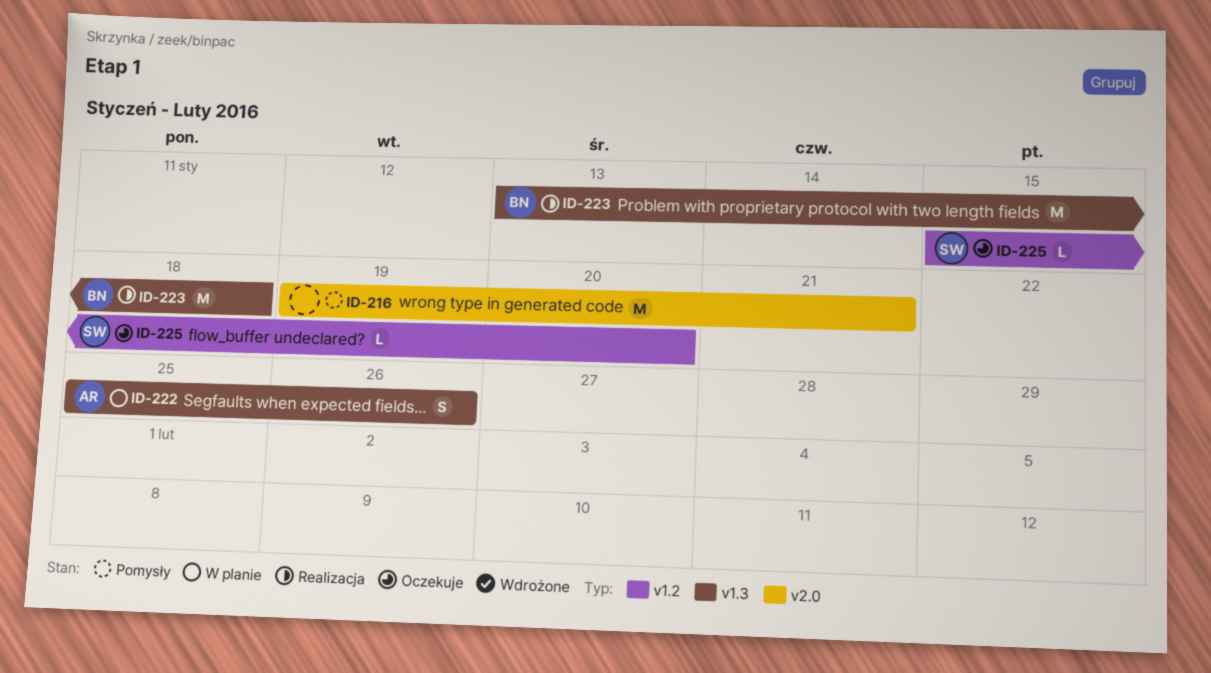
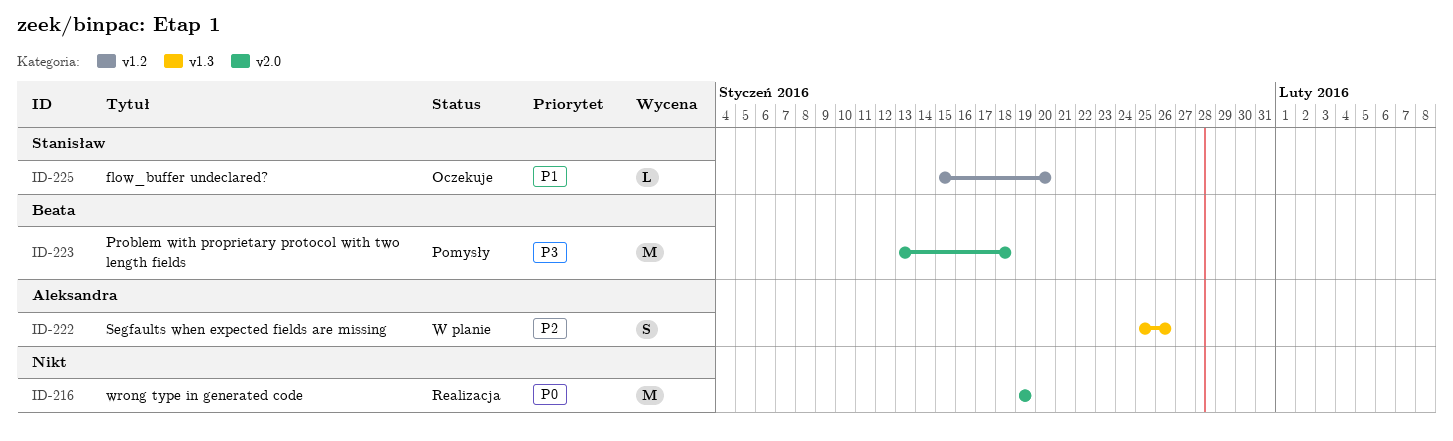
ID-216, status: Pomysły -> Realizacja
ID-216, due: Jan 21 -> Jan 19
ID-223, status: Realizacja -> Pomysły
ID-223, label: v1.3 -> v2.0

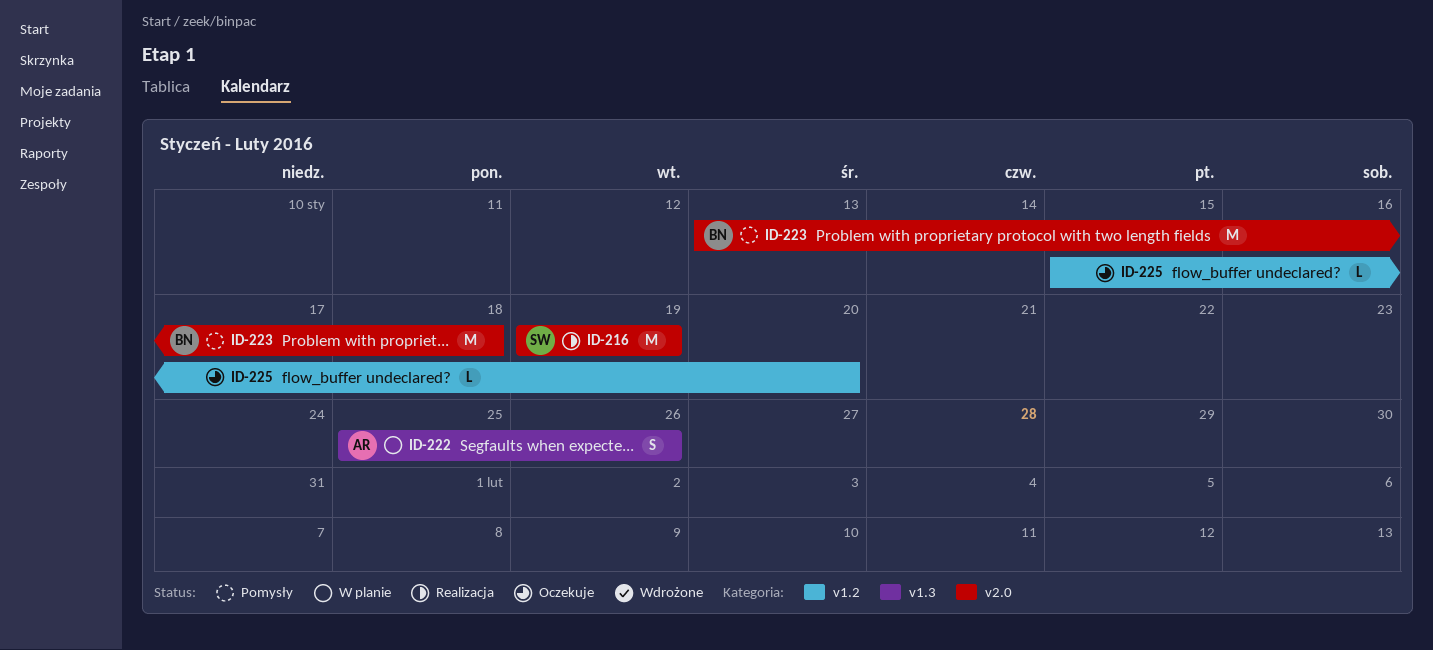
ID-216, owner: none -> Stanisław
ID-225, owner: Stanisław -> none

